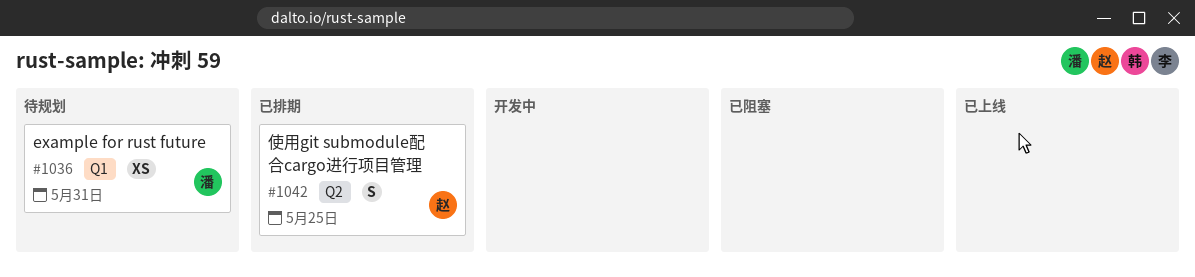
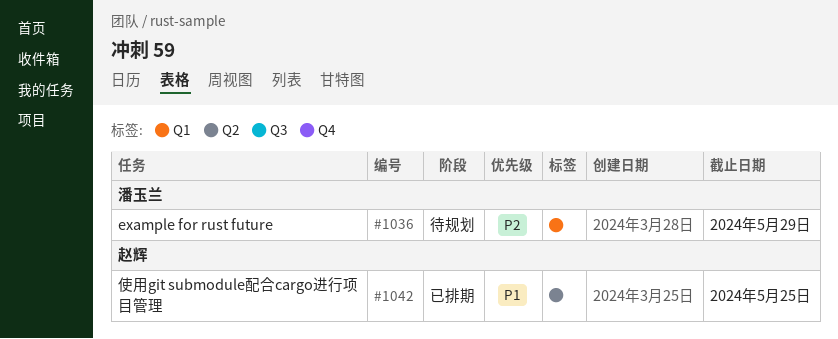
#1036, due: May 31 -> May 29

